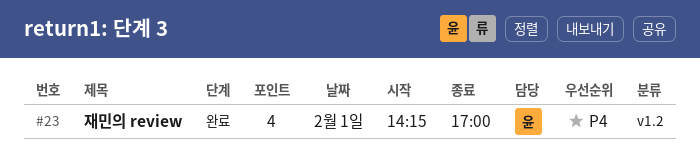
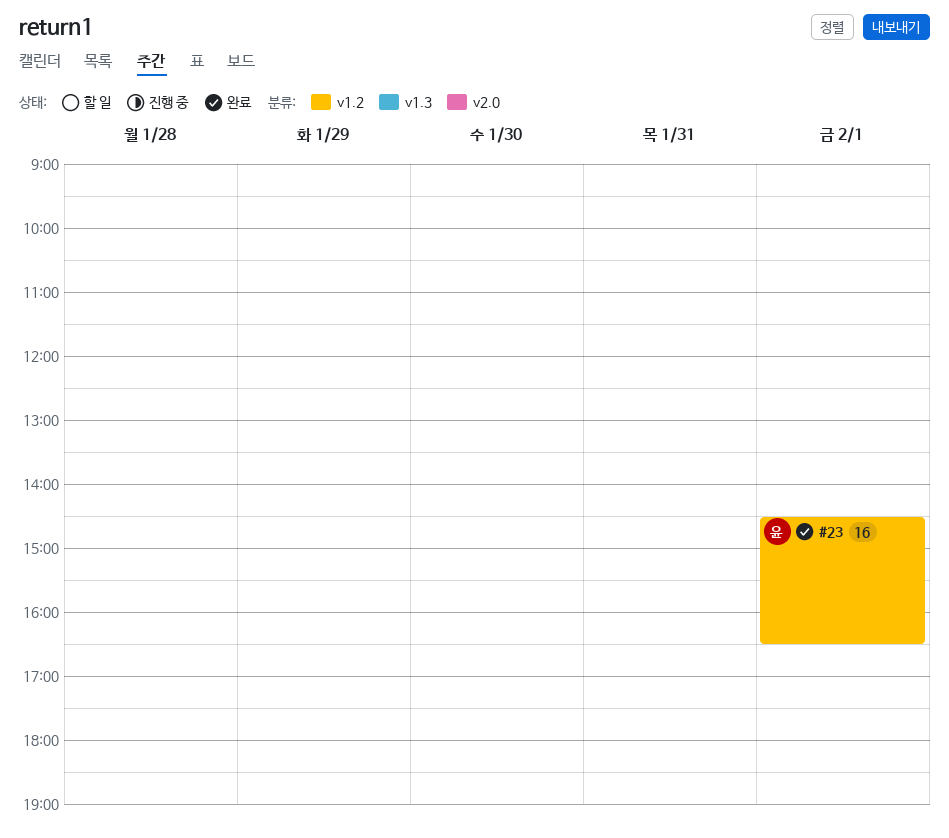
#23, estimate: 4 -> 16
#23, begins: 14:15 -> 14:30
#23, ends: 17:00 -> 16:30

